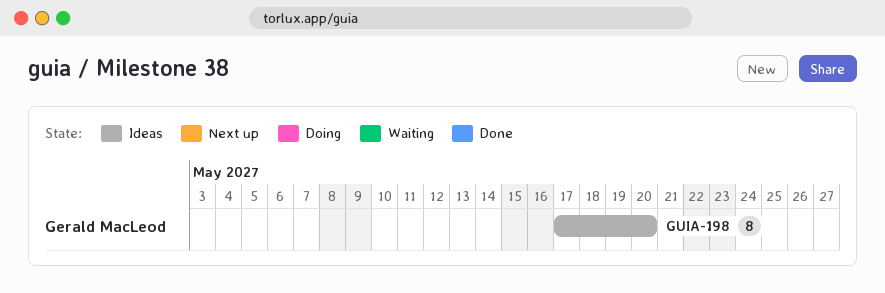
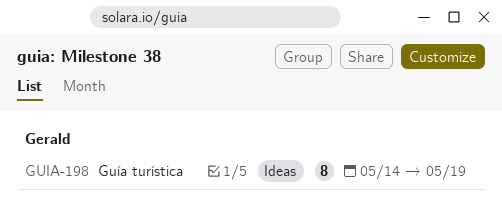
GUIA-198, start: May 17 -> May 14
GUIA-198, due: May 20 -> May 19

